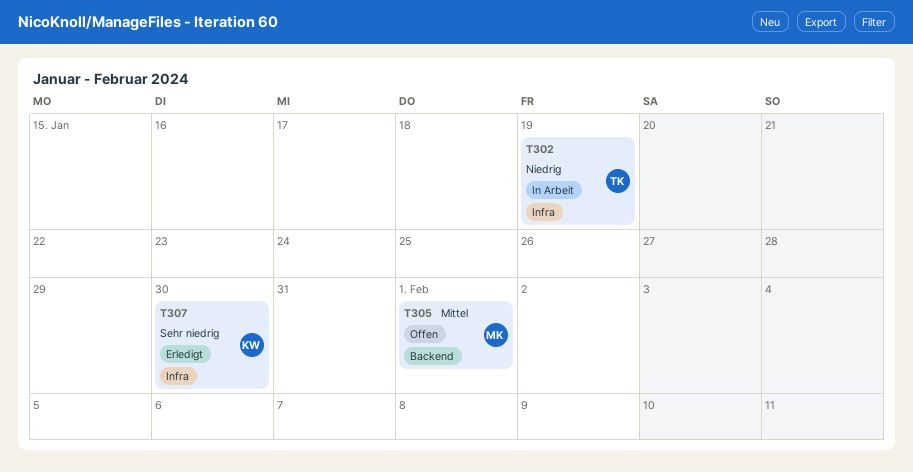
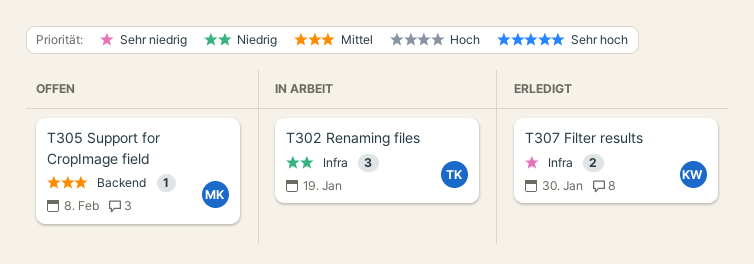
T305, due: Feb 1 -> Feb 8

